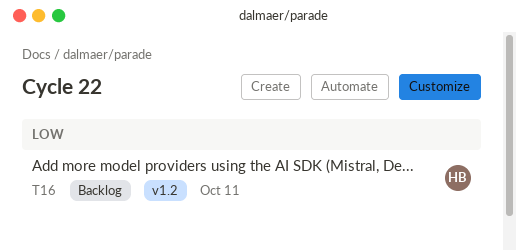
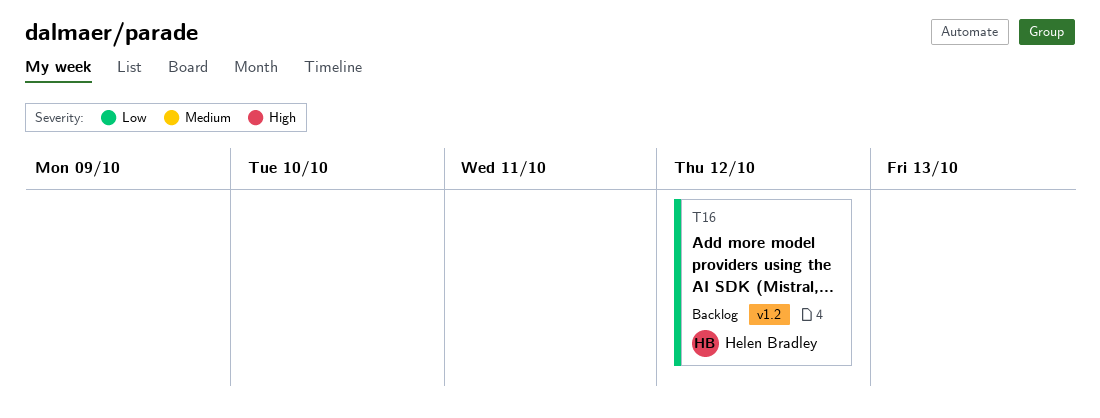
T16, due: Oct 11 -> Oct 12

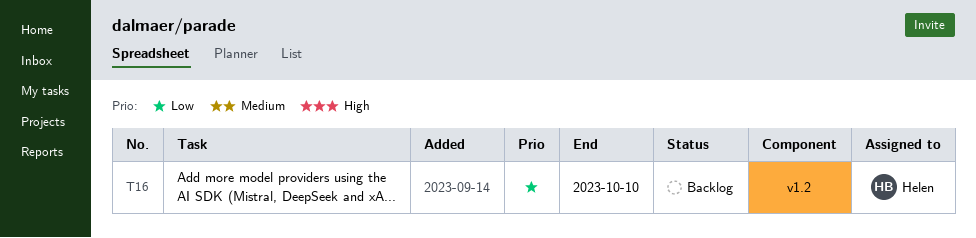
T16, due: Oct 12 -> Oct 10

